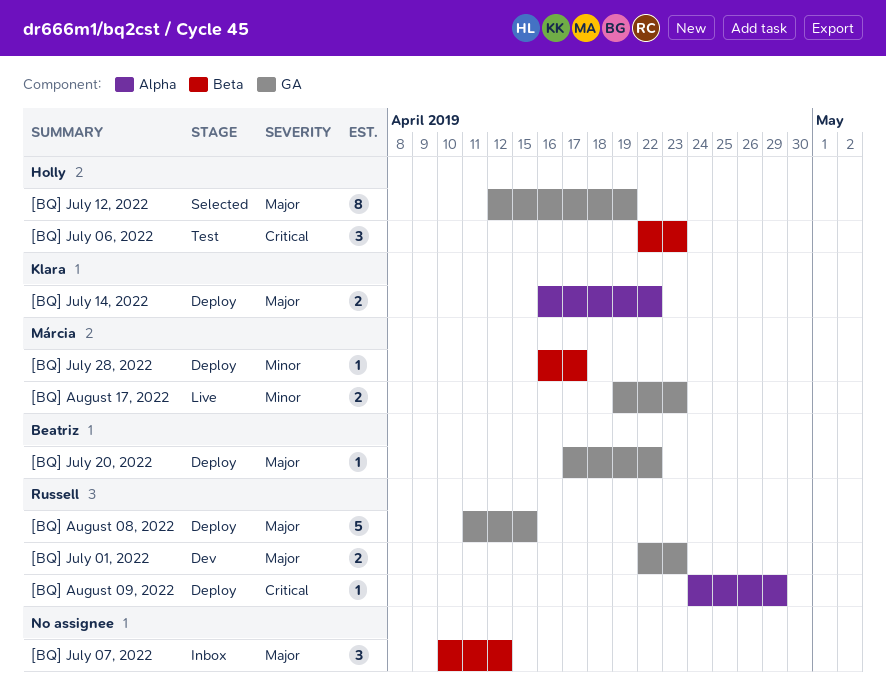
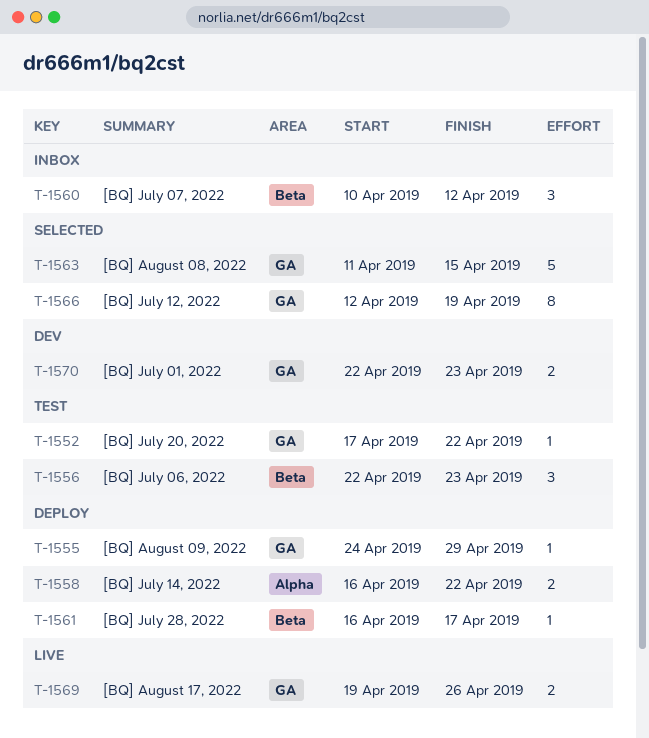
[BQ] August 08, 2022, status: Deploy -> Selected
[BQ] August 09, 2022, label: Alpha -> GA
[BQ] August 17, 2022, due: Apr 23 -> Apr 26
[BQ] July 20, 2022, status: Deploy -> Test

